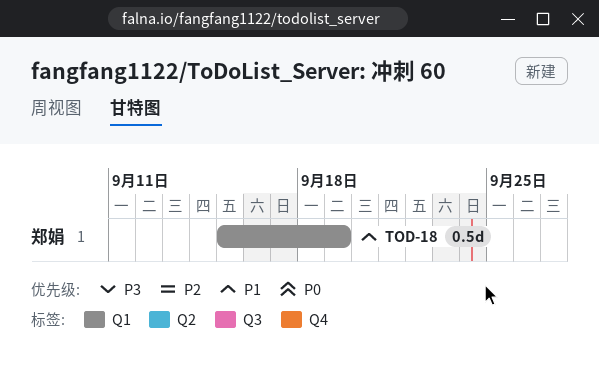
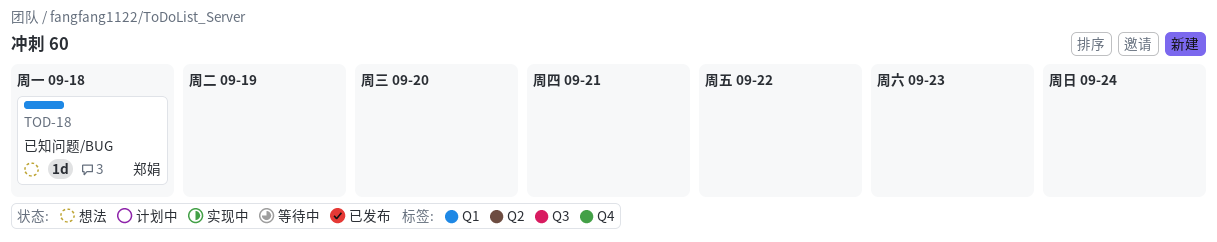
TOD-18, estimate: 0.5d -> 1d
TOD-18, due: Sep 19 -> Sep 18

